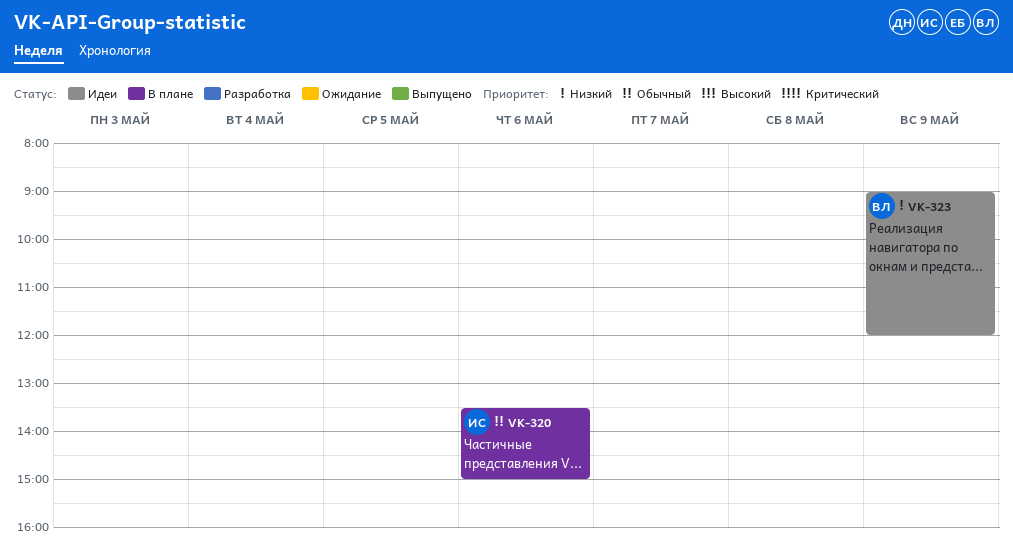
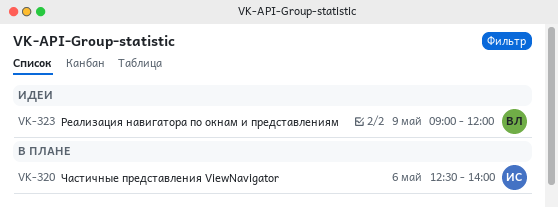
VK-320, begins: 13:30 -> 12:30
VK-320, ends: 15:00 -> 14:00

